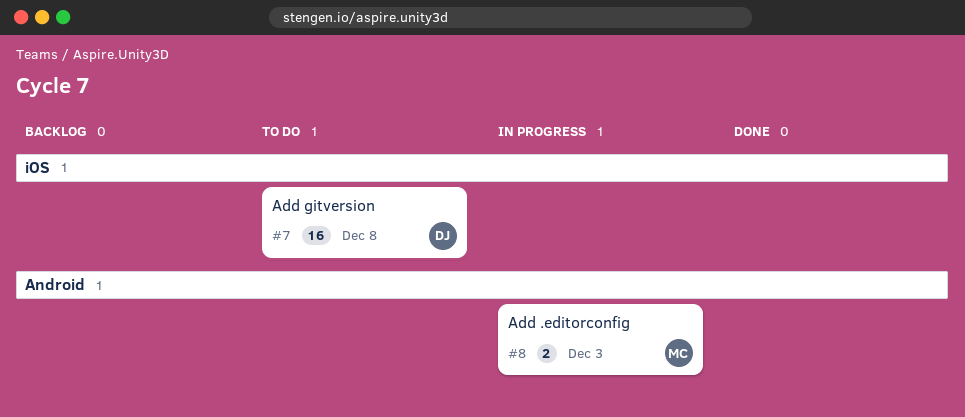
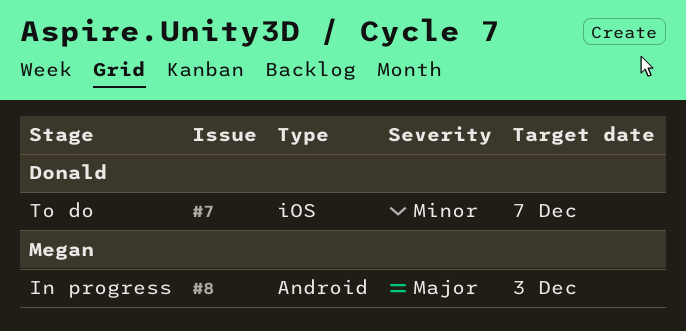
#7, due: Dec 8 -> Dec 7

